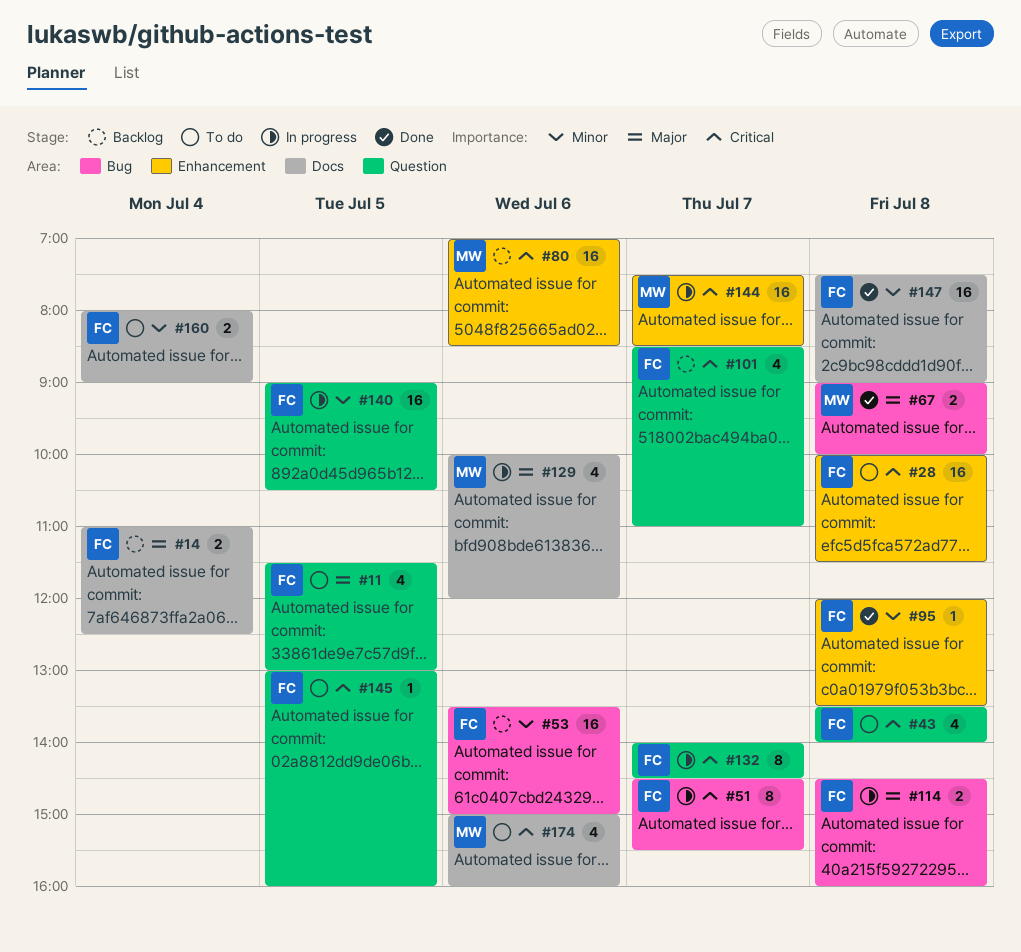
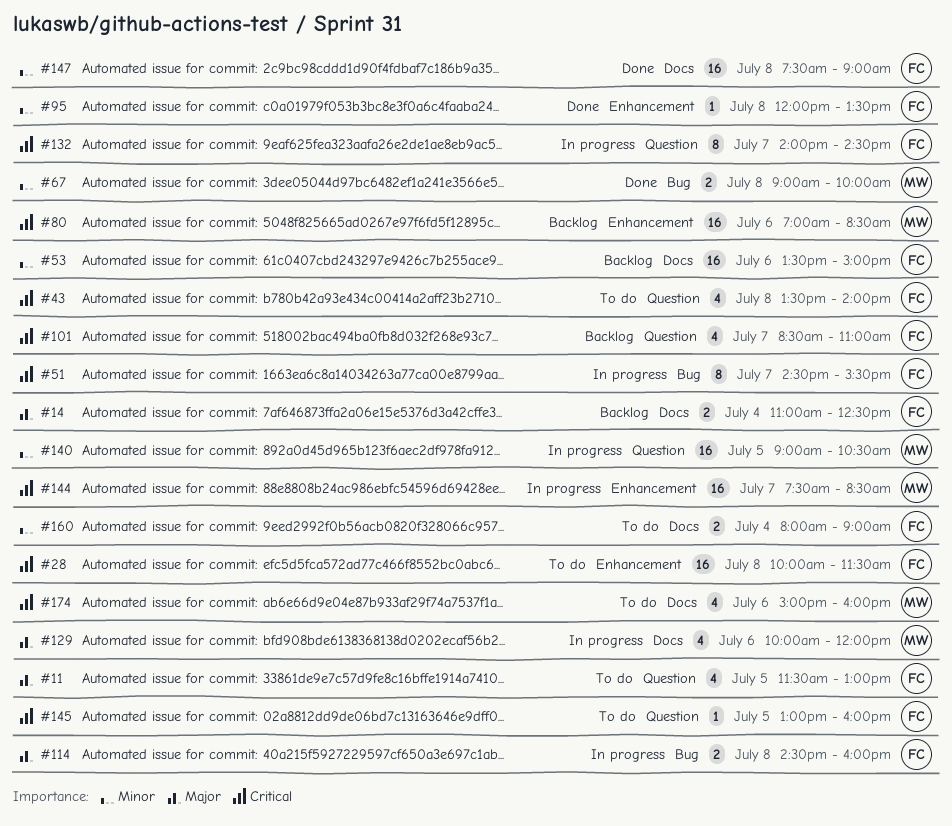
#53, label: Bug -> Docs
#67, priority: Major -> Minor
#140, owner: FC -> MW

